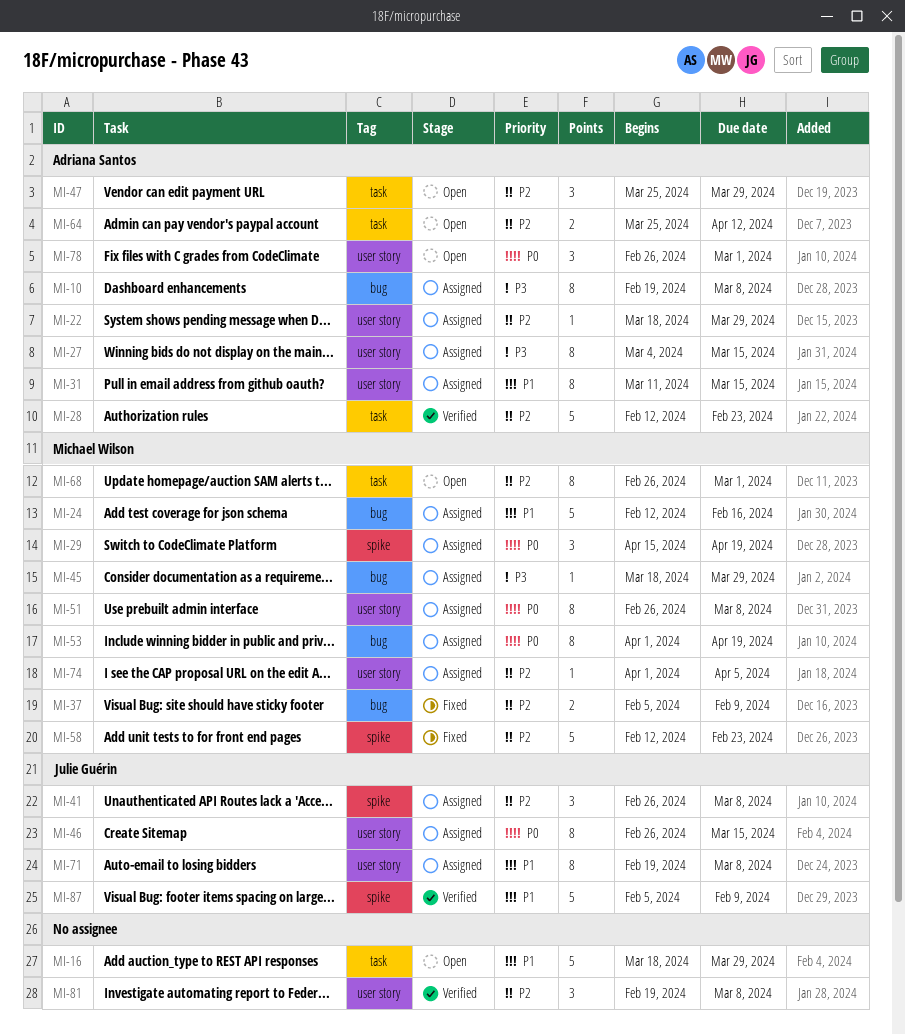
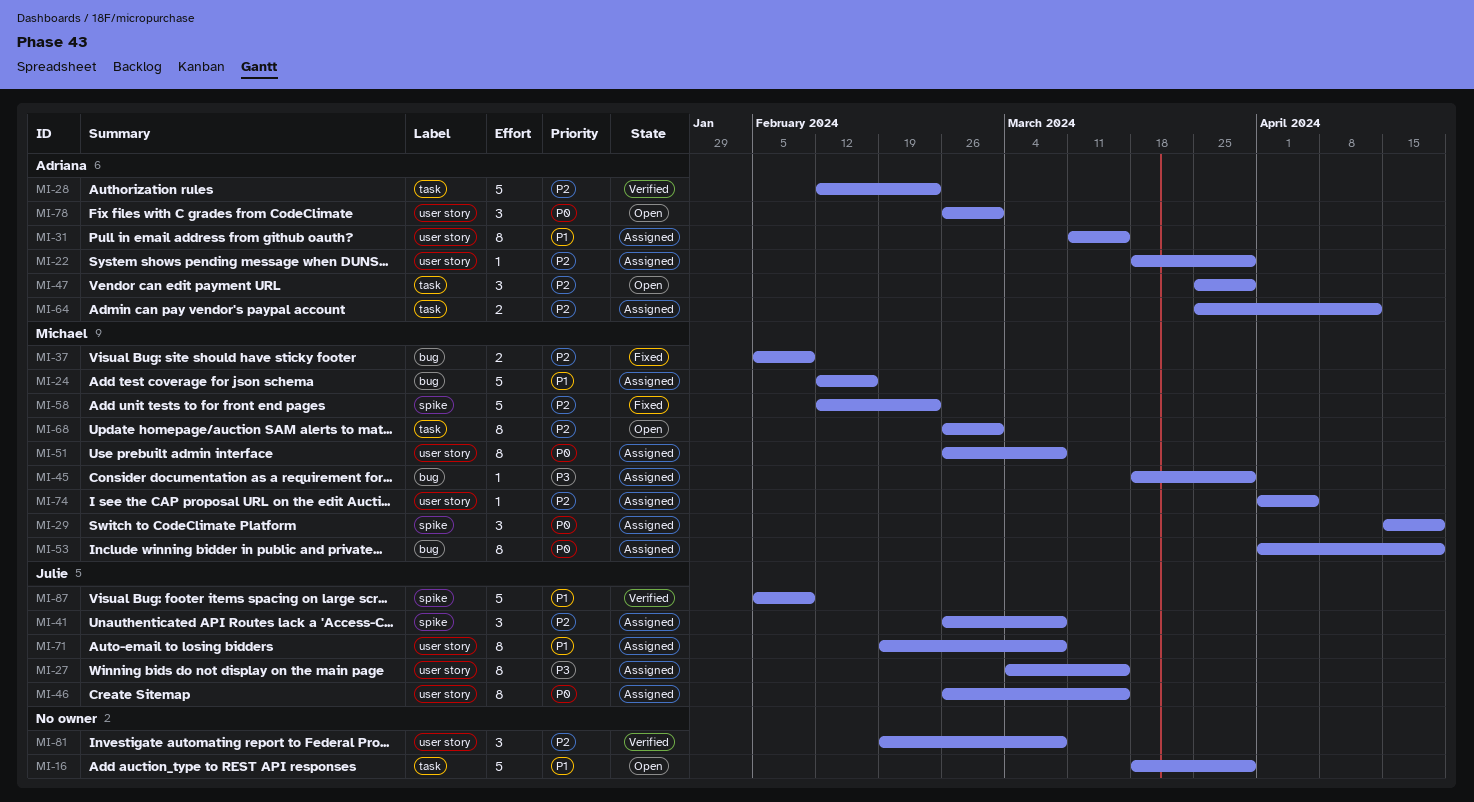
MI-10: present -> none
MI-27, owner: Adriana Santos -> Julie Guérin
MI-64, status: Open -> Assigned

